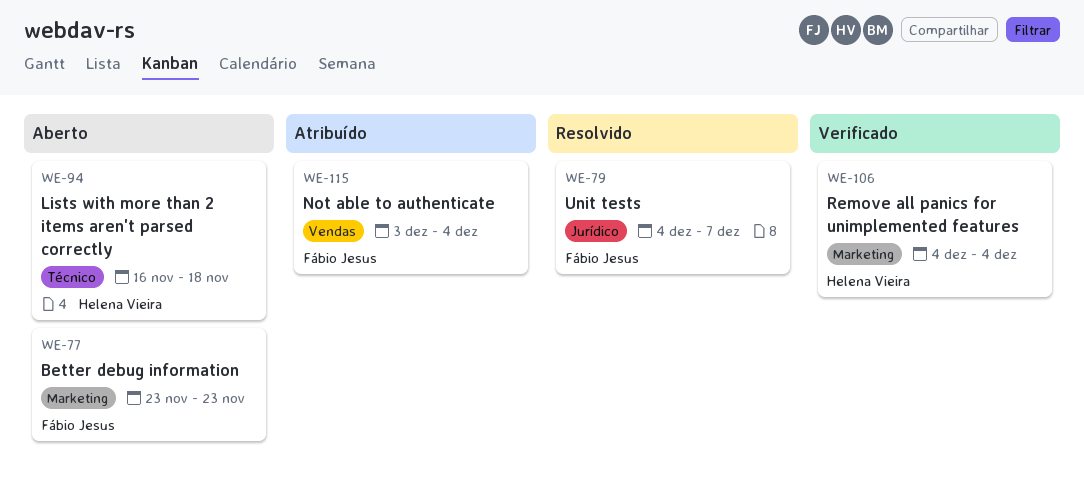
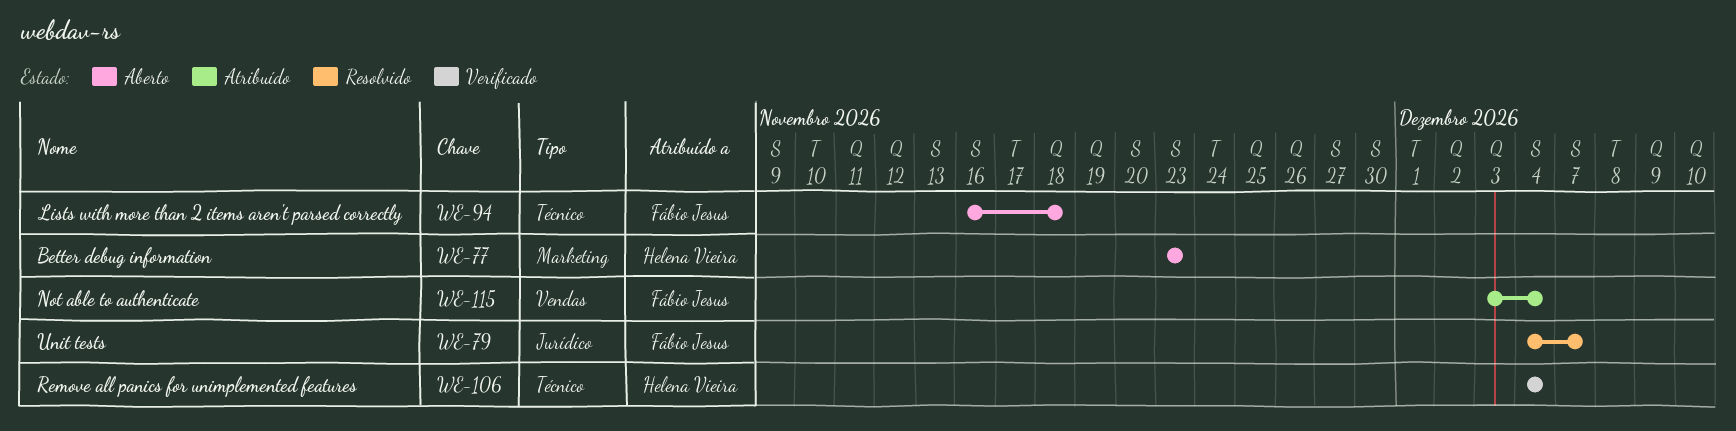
WE-77, owner: Fábio Jesus -> Helena Vieira
WE-94, owner: Helena Vieira -> Fábio Jesus
WE-106, label: Marketing -> Técnico

